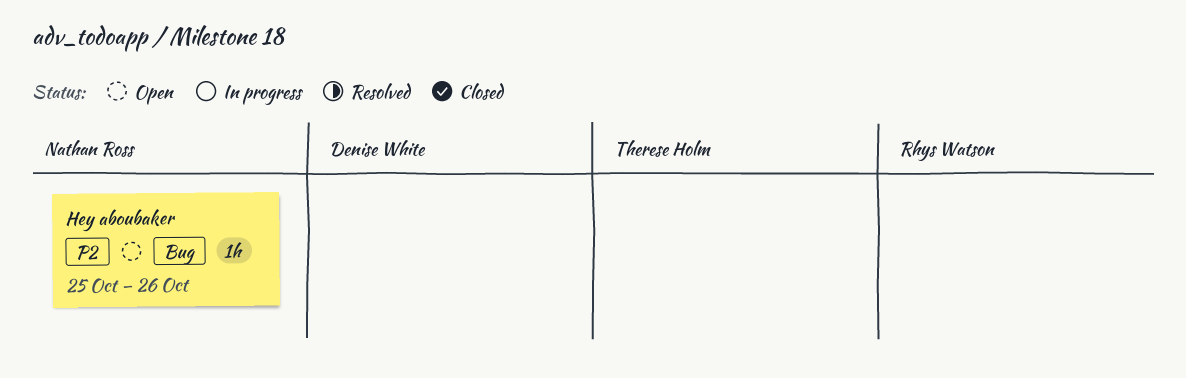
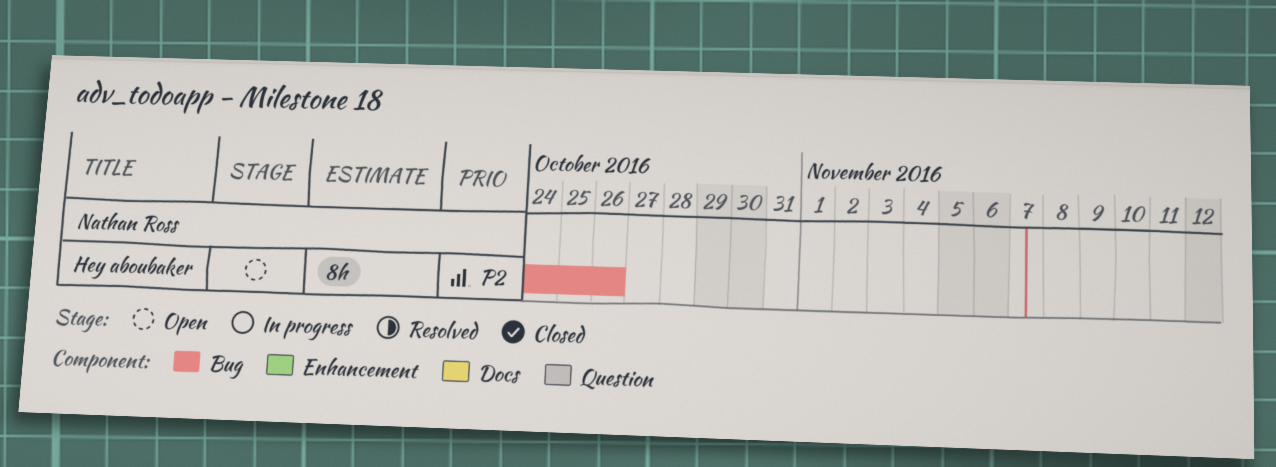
Hey aboubaker, estimate: 1h -> 8h
Hey aboubaker, start: Oct 25 -> Oct 24

